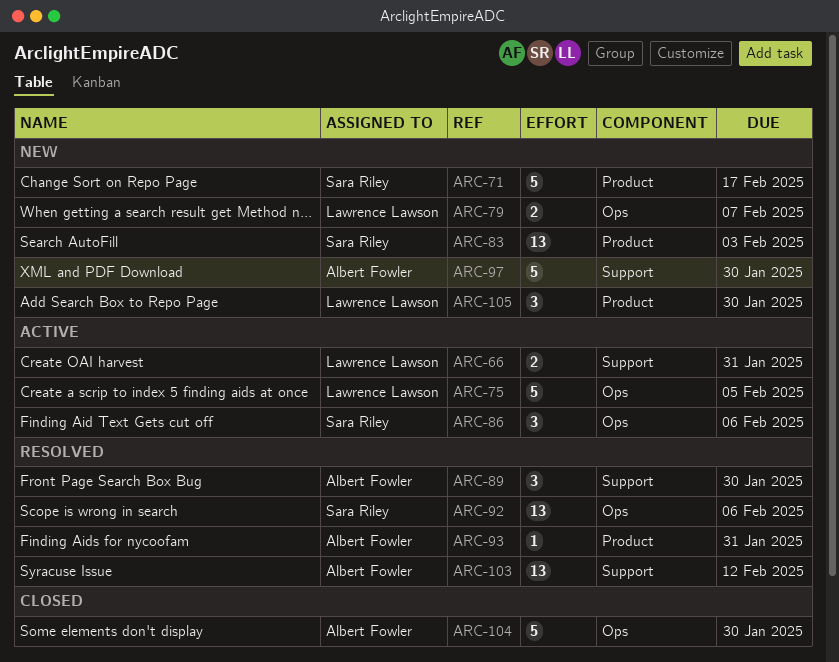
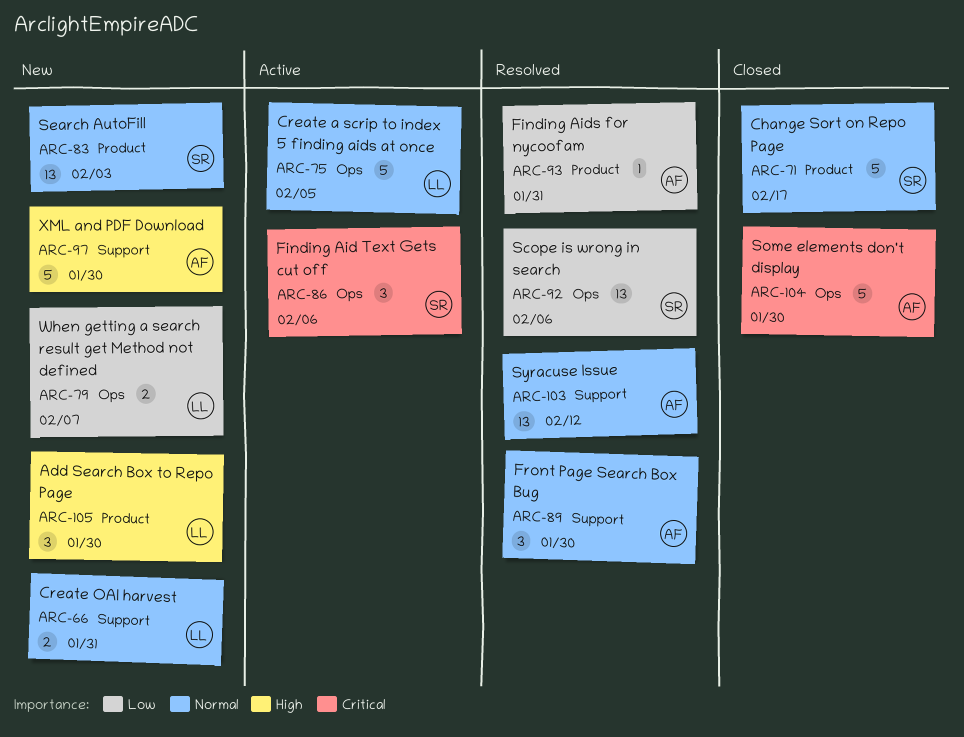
ARC-66, status: Active -> New
ARC-71, status: New -> Closed

